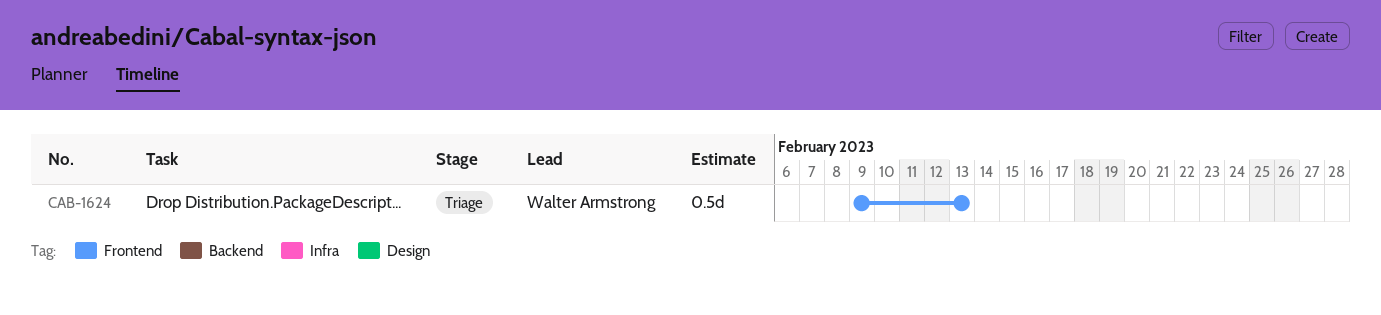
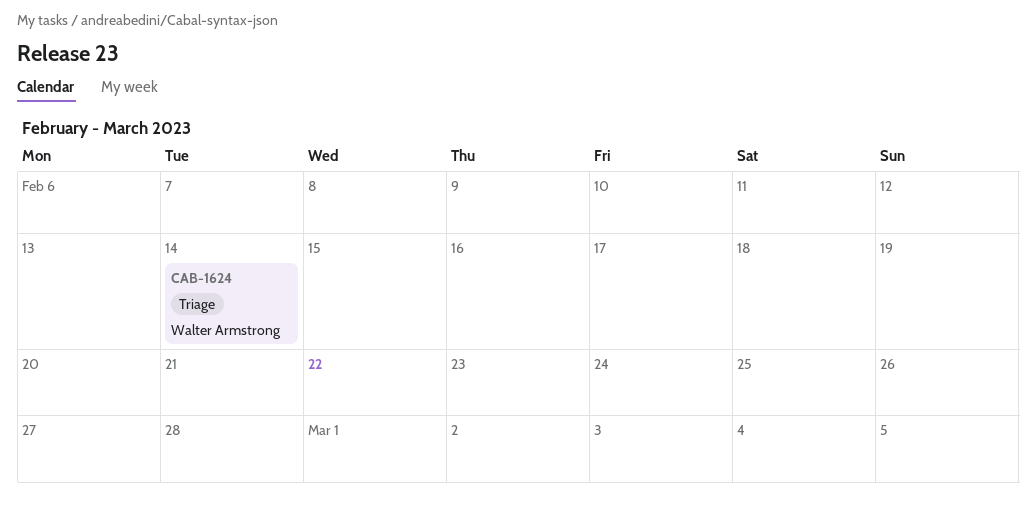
CAB-1624, due: Feb 13 -> Feb 14

